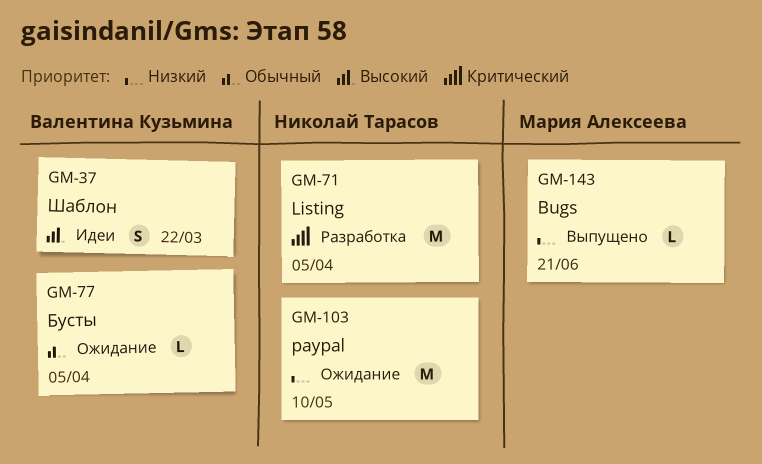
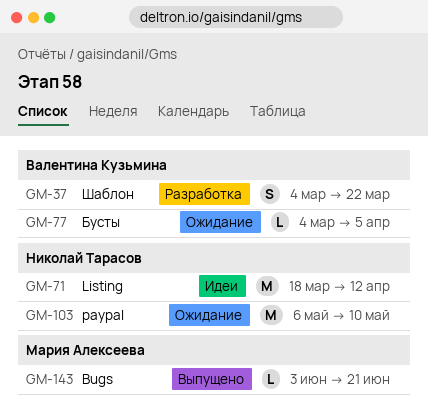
GM-37, status: Идеи -> Разработка
GM-71, status: Разработка -> Идеи
GM-71, due: Apr 5 -> Apr 12

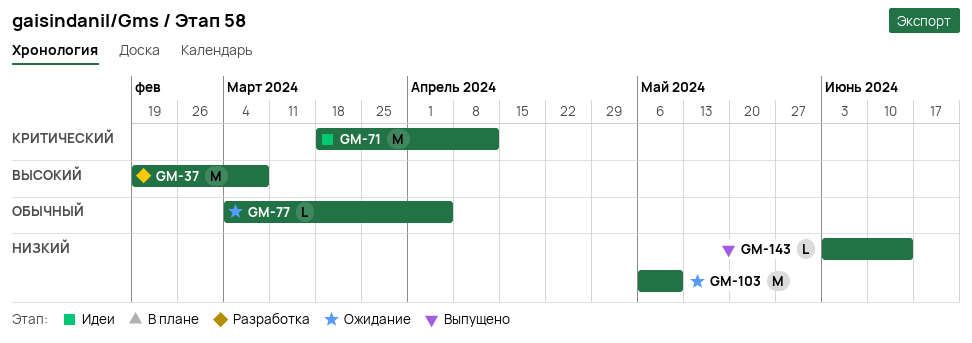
GM-37, estimate: S -> M
GM-37, start: Mar 4 -> Feb 19
GM-37, due: Mar 22 -> Mar 8
GM-143, due: Jun 21 -> Jun 14

